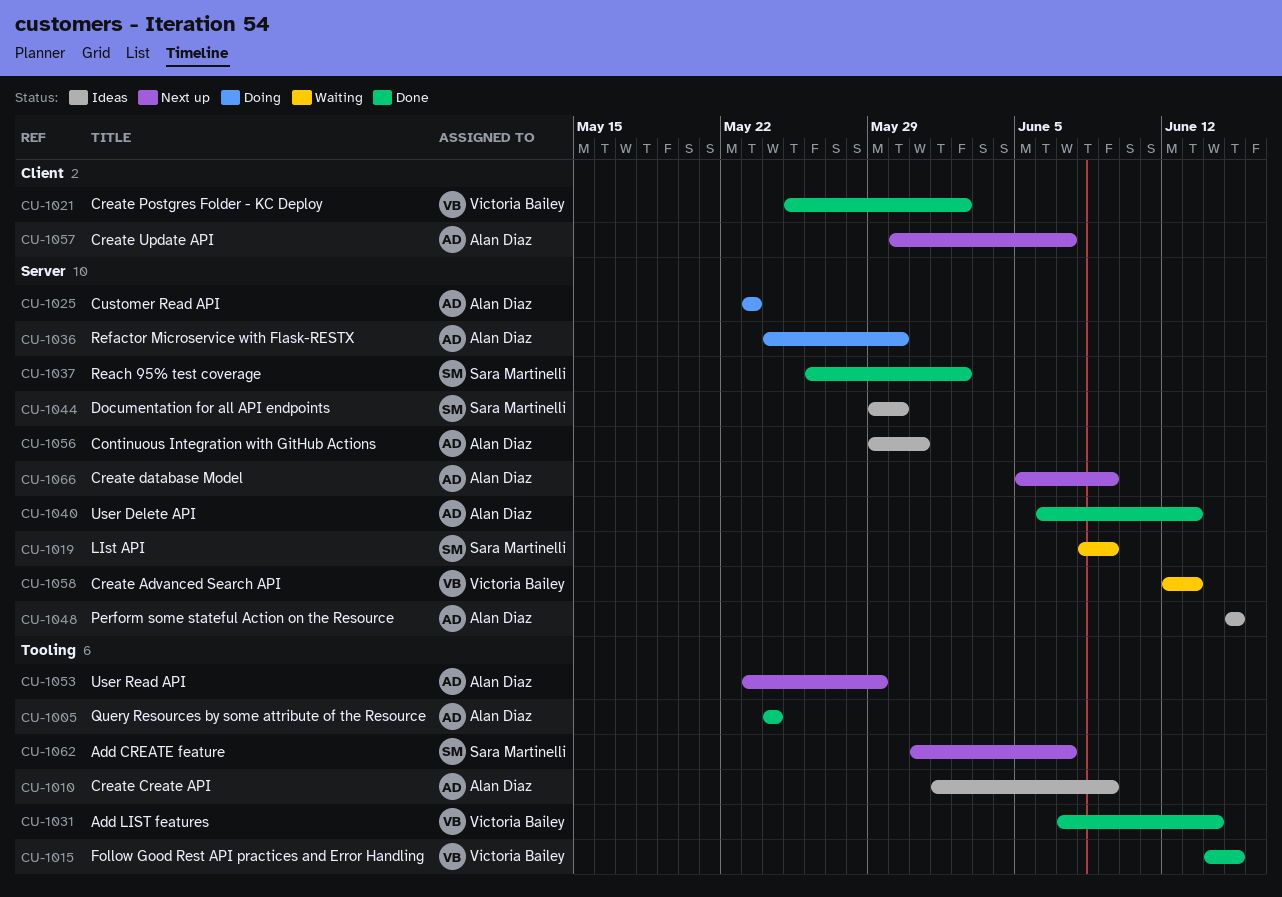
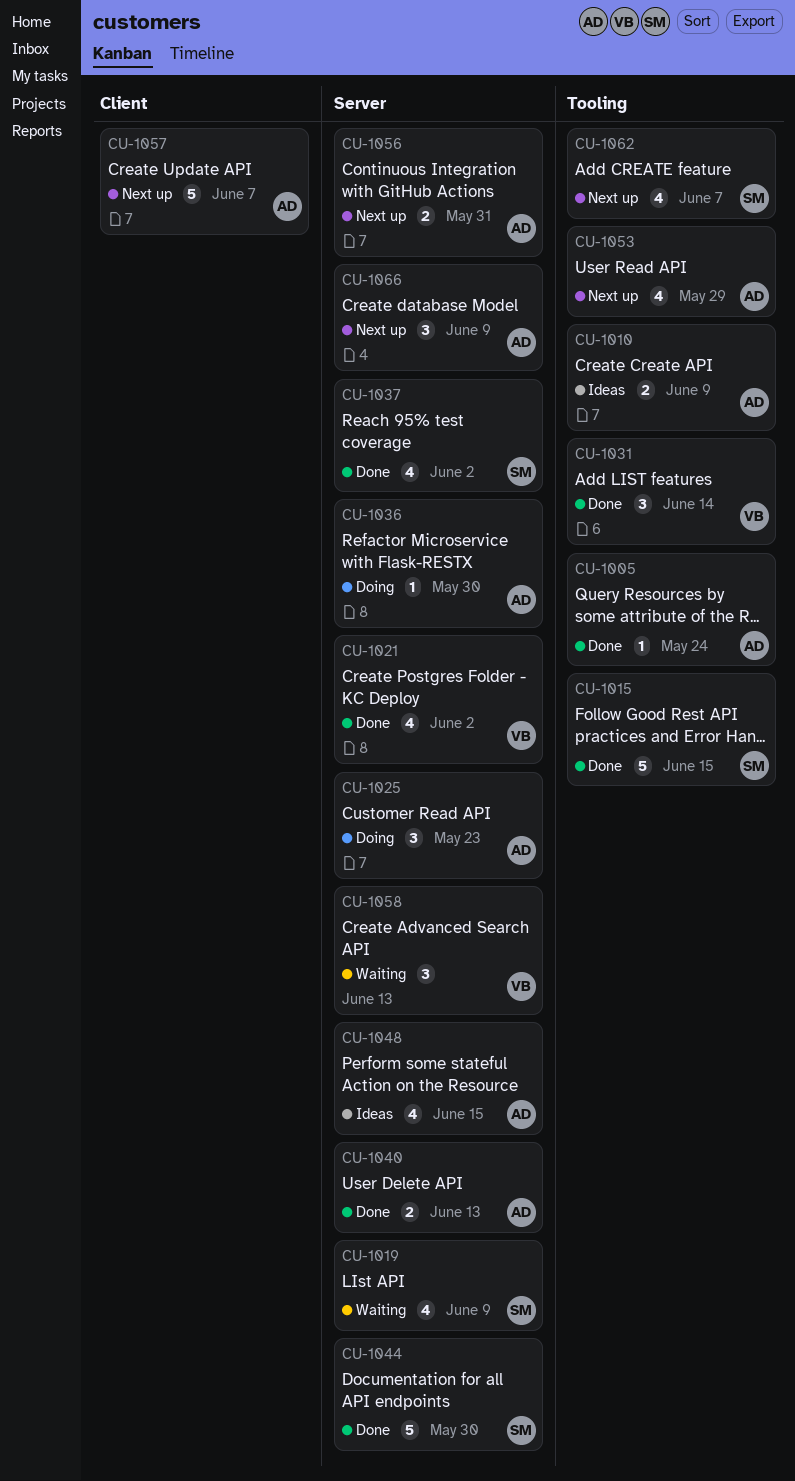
CU-1015, owner: Victoria Bailey -> Sara Martinelli
CU-1021, label: Client -> Server
CU-1044, status: Ideas -> Done
CU-1056, status: Ideas -> Next up

